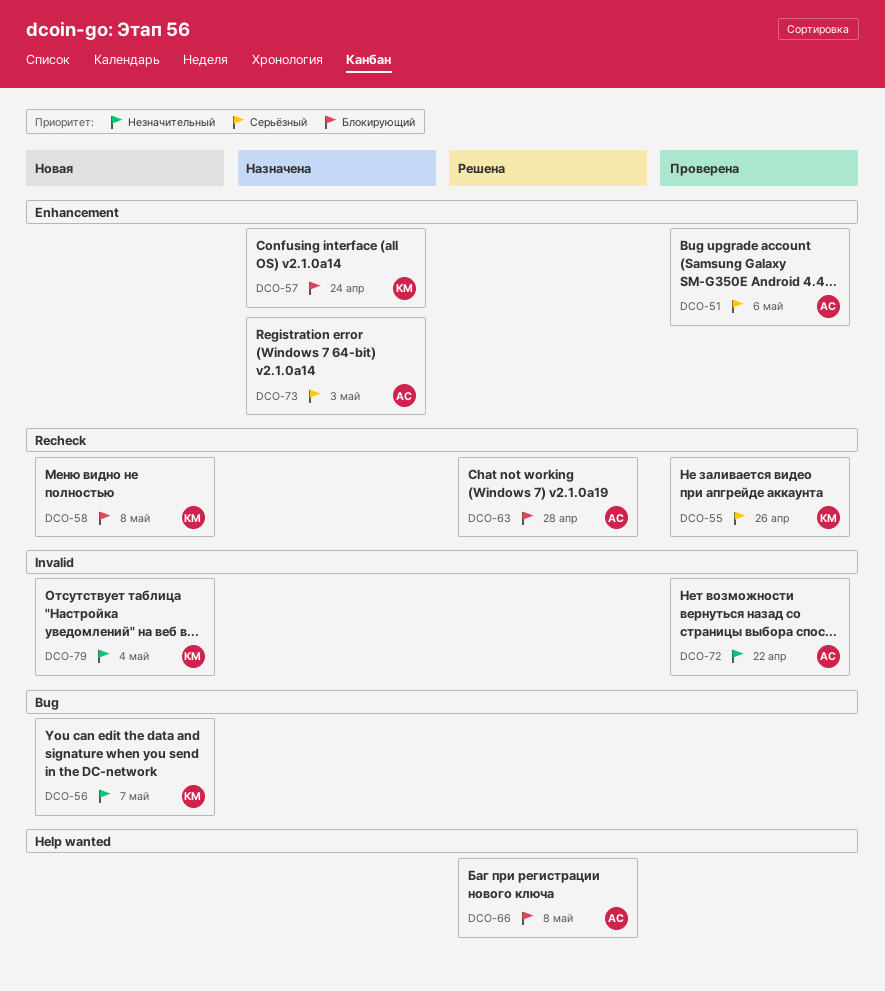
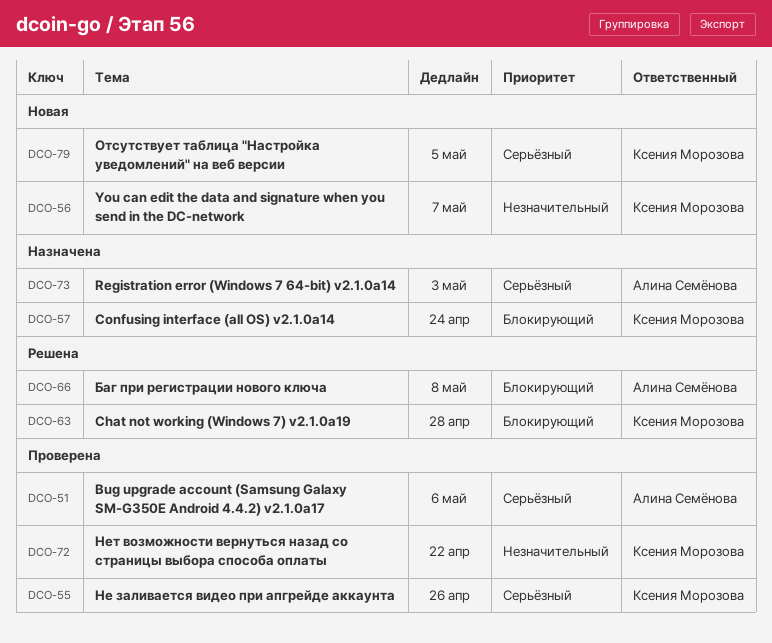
DCO-58: present -> none
DCO-63, owner: Алина Семёнова -> Ксения Морозова
DCO-72, owner: Алина Семёнова -> Ксения Морозова
DCO-79, priority: Незначительный -> Серьёзный
DCO-79, due: May 4 -> May 5

